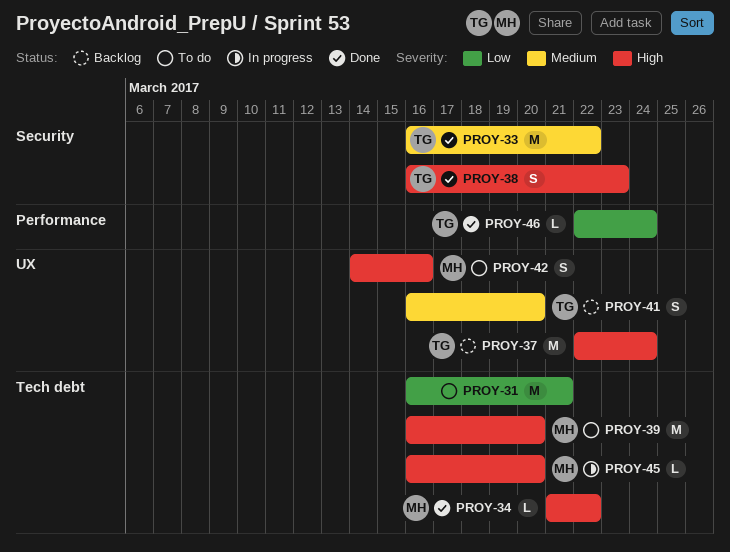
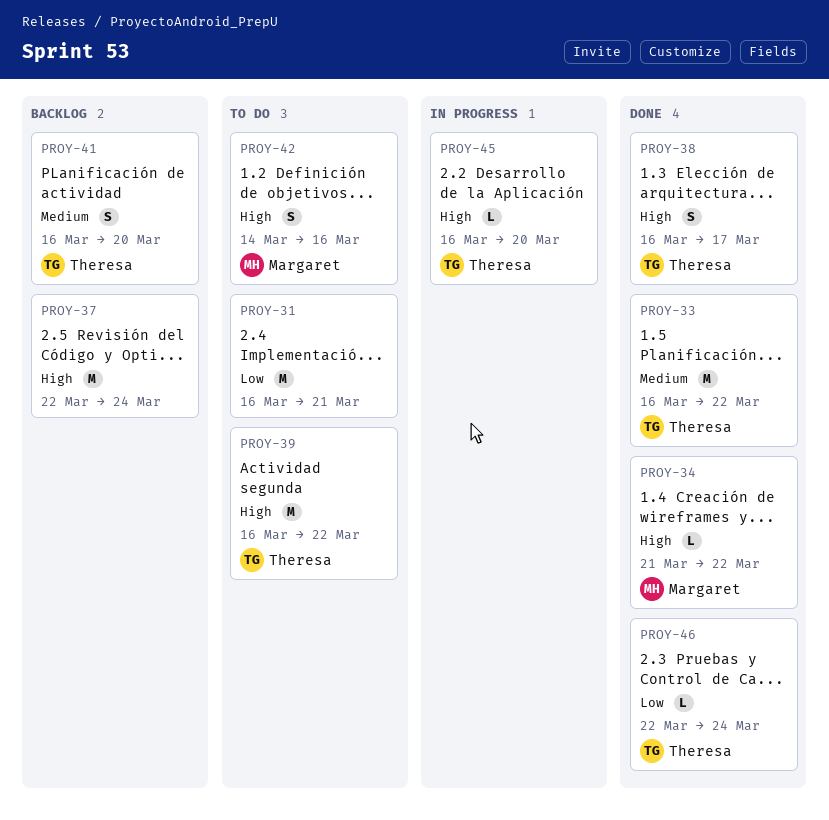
PROY-37, owner: Theresa -> none
PROY-38, due: Mar 23 -> Mar 17
PROY-39, owner: Margaret -> Theresa
PROY-39, due: Mar 20 -> Mar 22
PROY-45, owner: Margaret -> Theresa

